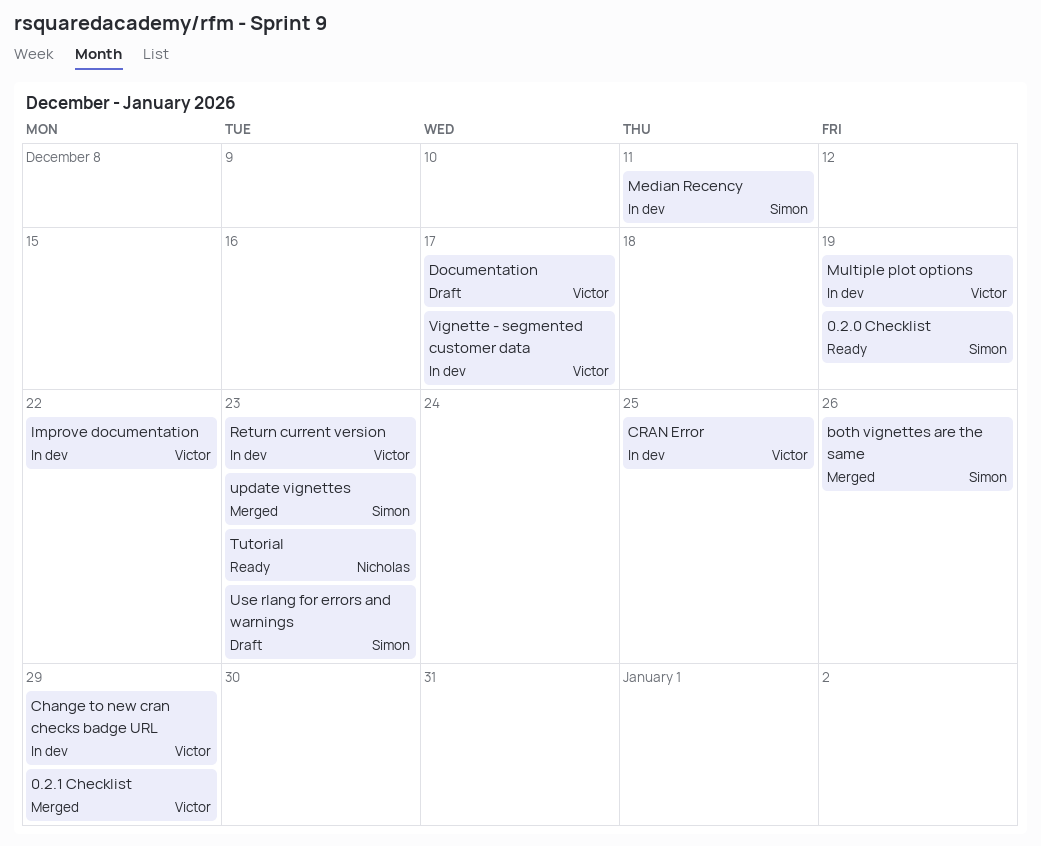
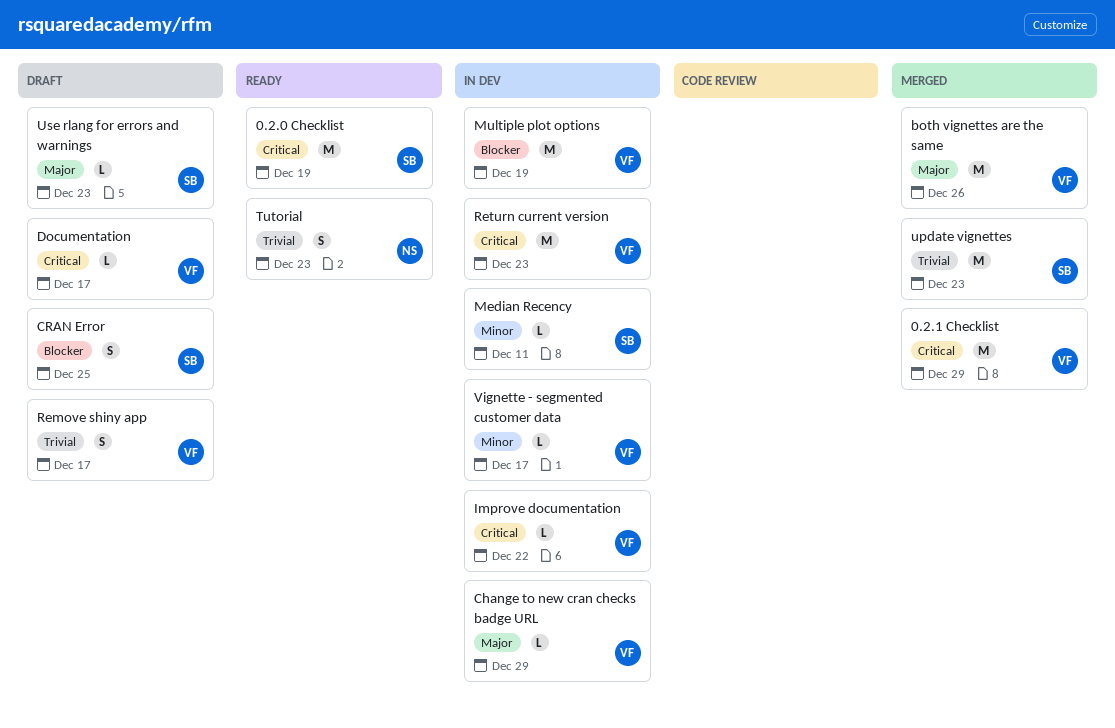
both vignettes are the same, owner: Simon -> Victor
CRAN Error, status: In dev -> Draft
CRAN Error, owner: Victor -> Simon
Remove shiny app: none -> present

